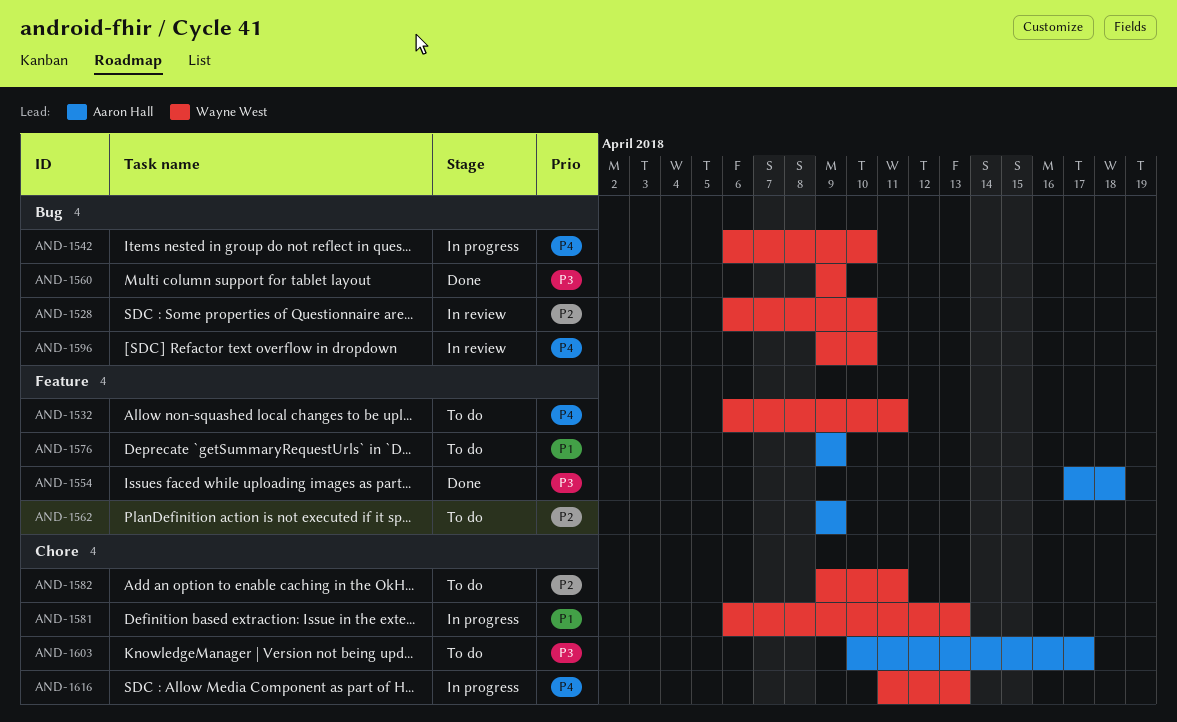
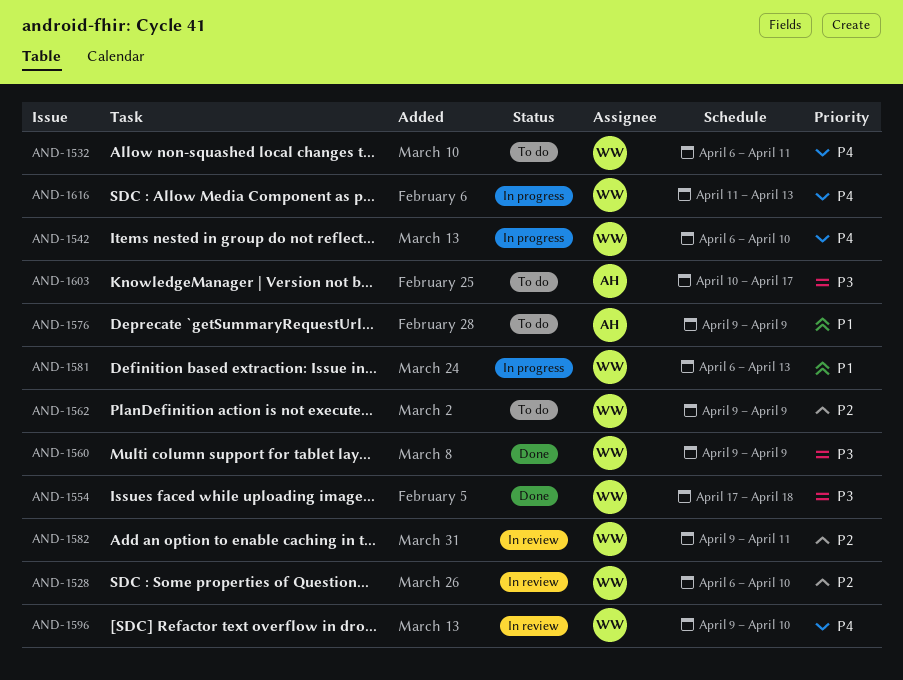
AND-1554, owner: Aaron Hall -> Wayne West
AND-1562, owner: Aaron Hall -> Wayne West
AND-1582, status: To do -> In review

